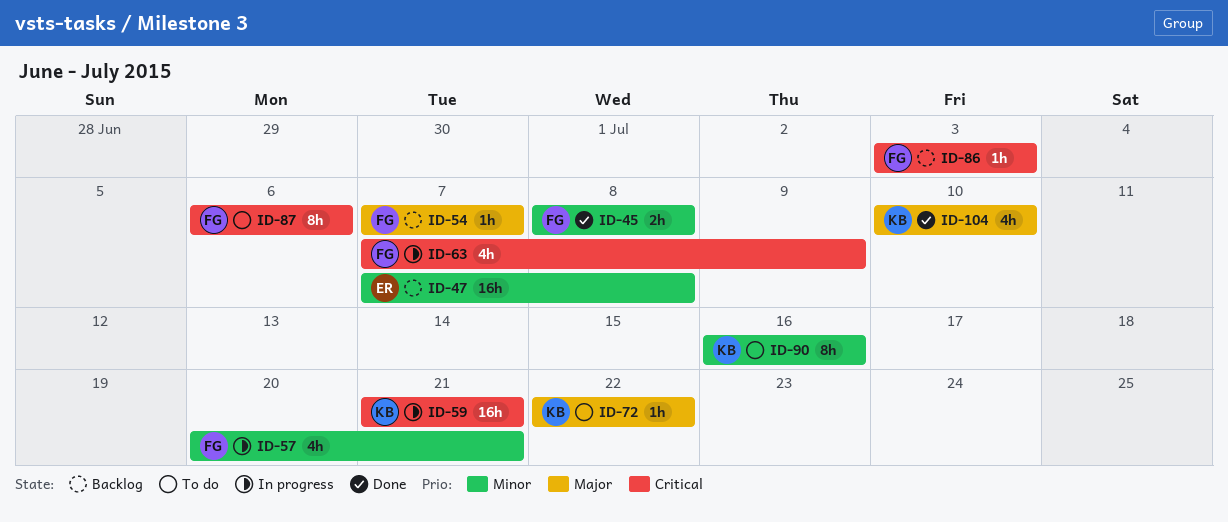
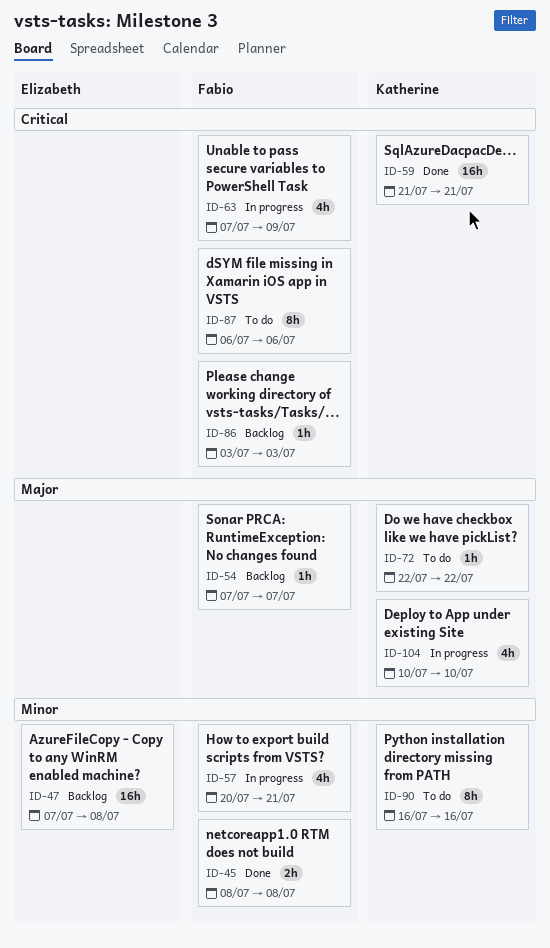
ID-59, status: In progress -> Done
ID-104, status: Done -> In progress

